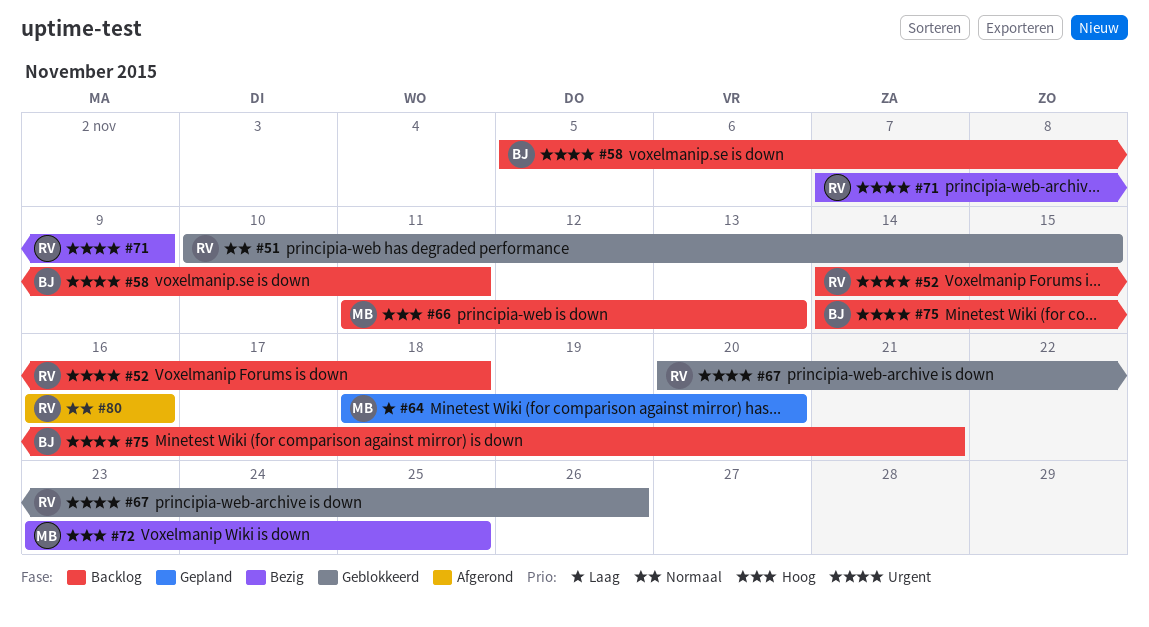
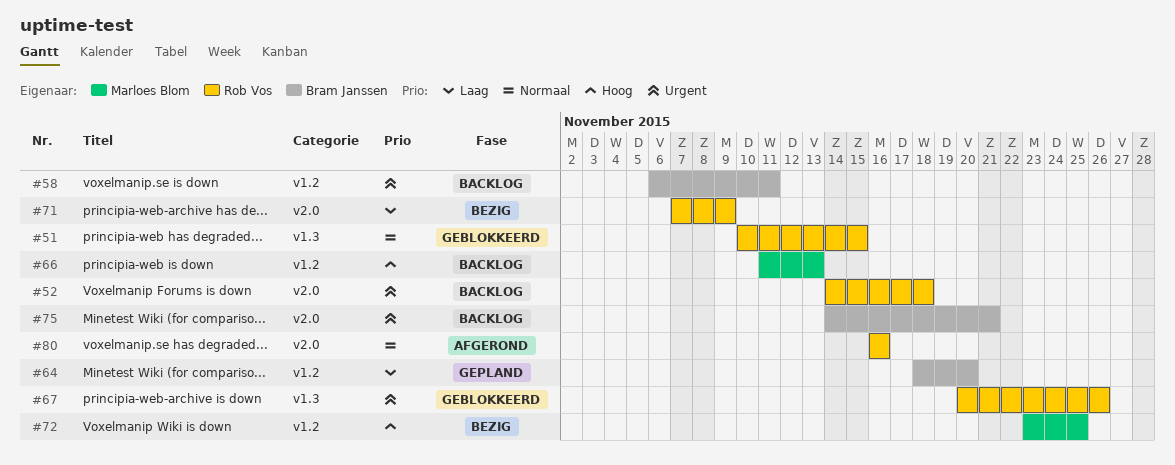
#58, start: Nov 5 -> Nov 6
#64, owner: Marloes Blom -> Bram Janssen
#71, priority: Urgent -> Laag

